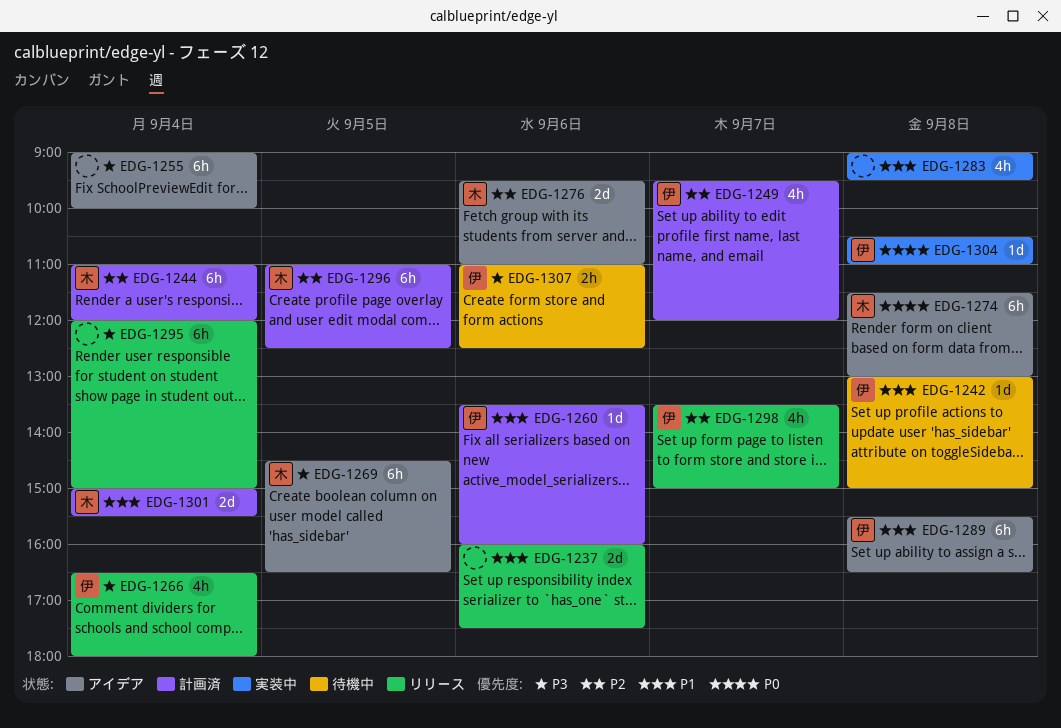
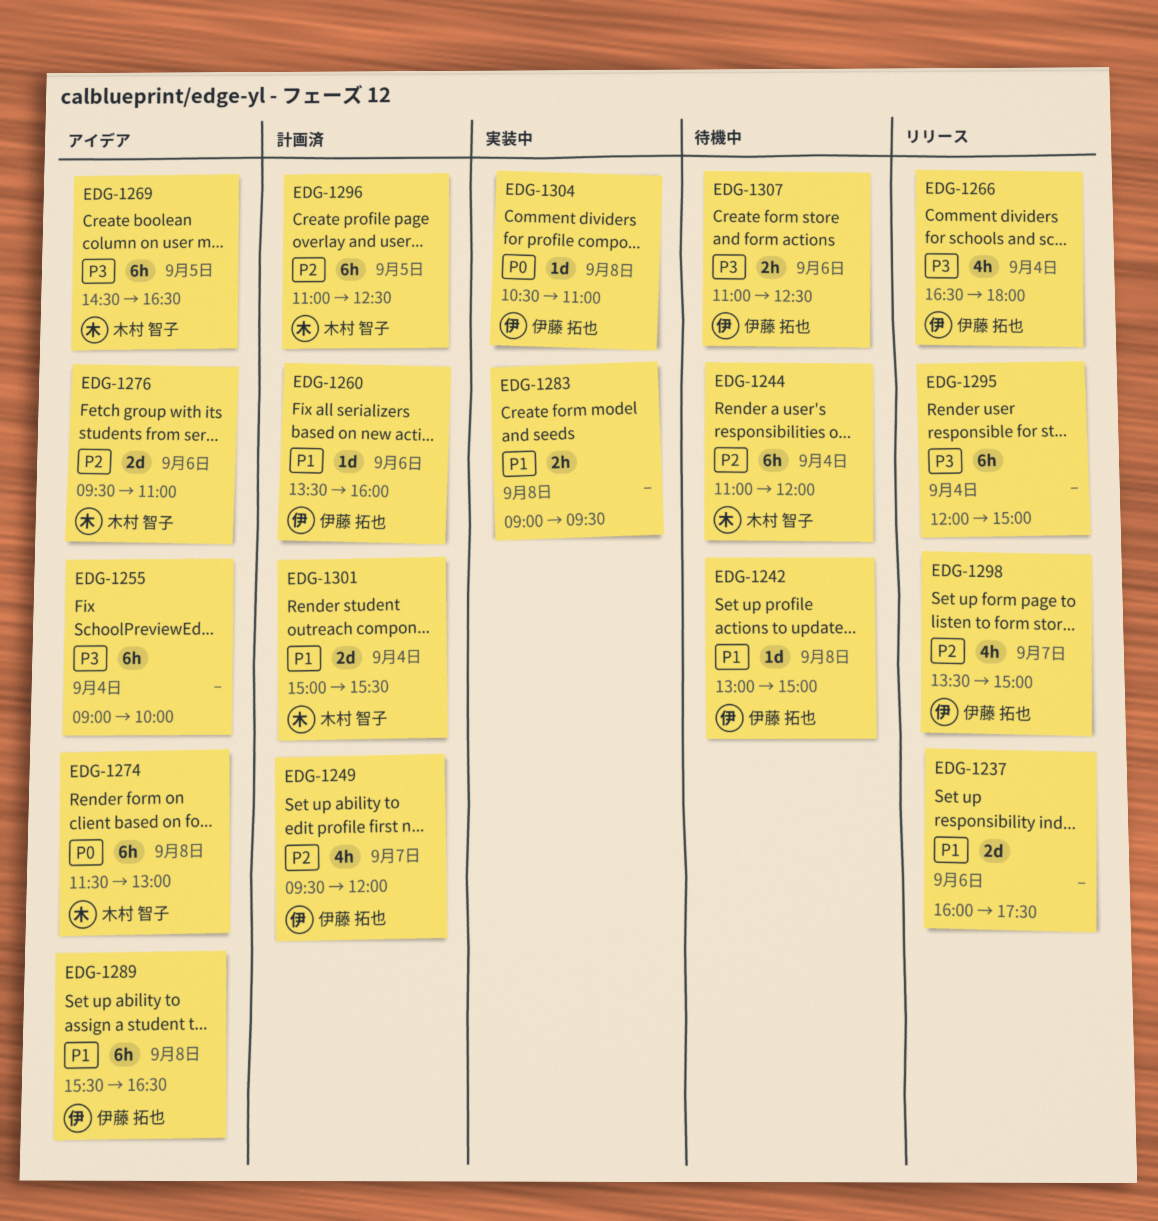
EDG-1244, status: 計画済 -> 待機中
EDG-1283, estimate: 4h -> 2h

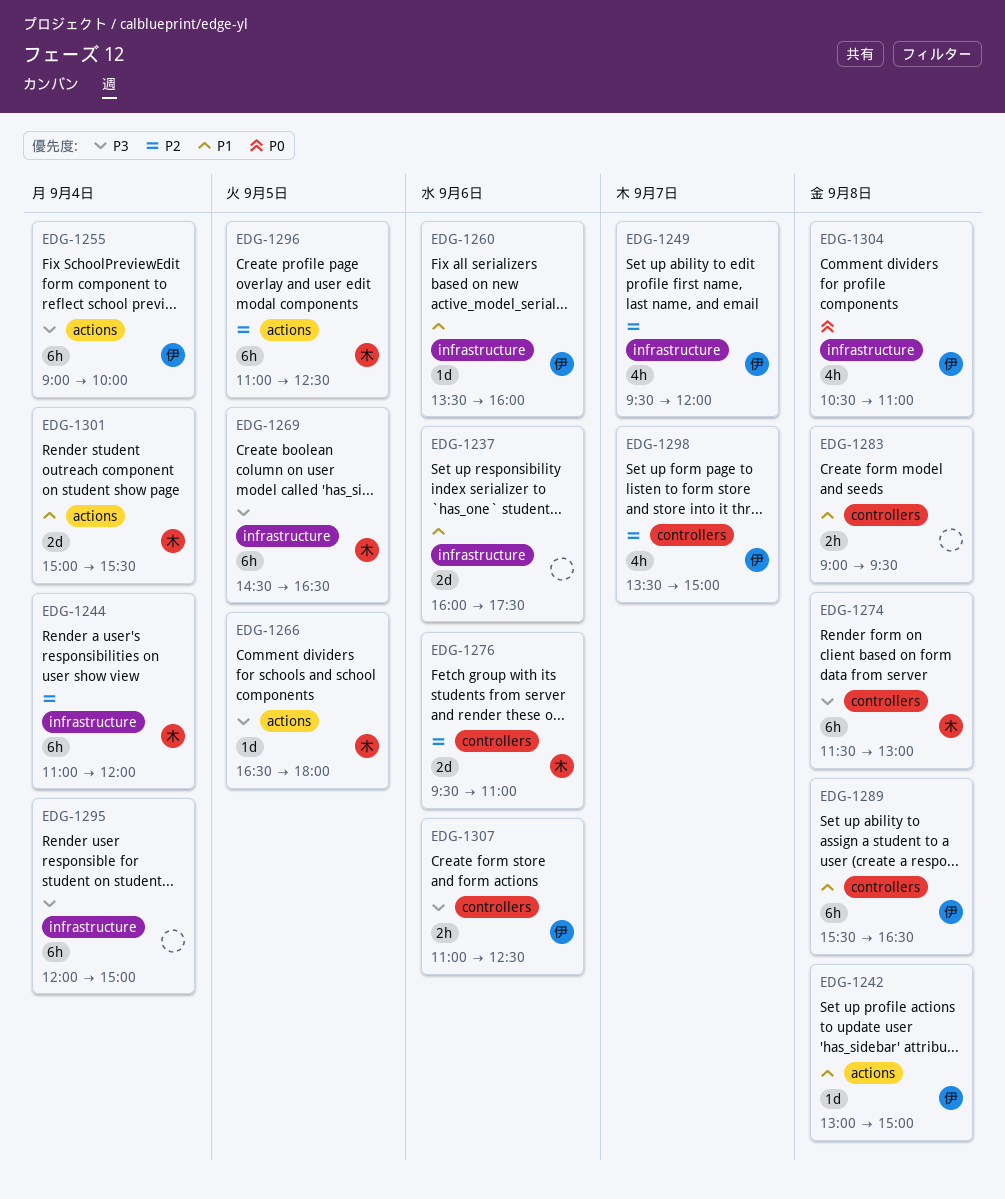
EDG-1255, owner: none -> 伊藤 拓也
EDG-1266, owner: 伊藤 拓也 -> 木村 智子
EDG-1266, estimate: 4h -> 1d
EDG-1266, day: Sep 4 -> Sep 5
EDG-1274, priority: P0 -> P3
EDG-1304, estimate: 1d -> 4h

